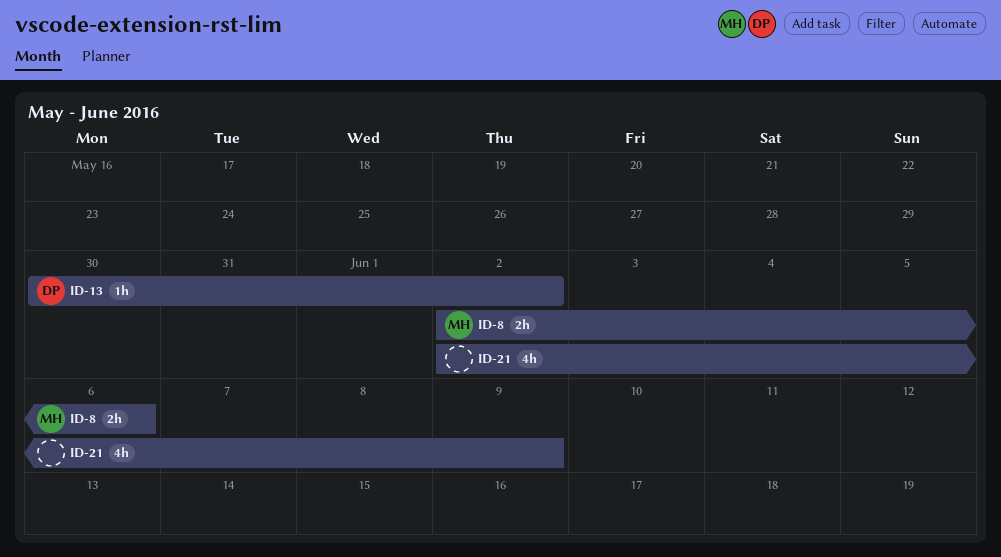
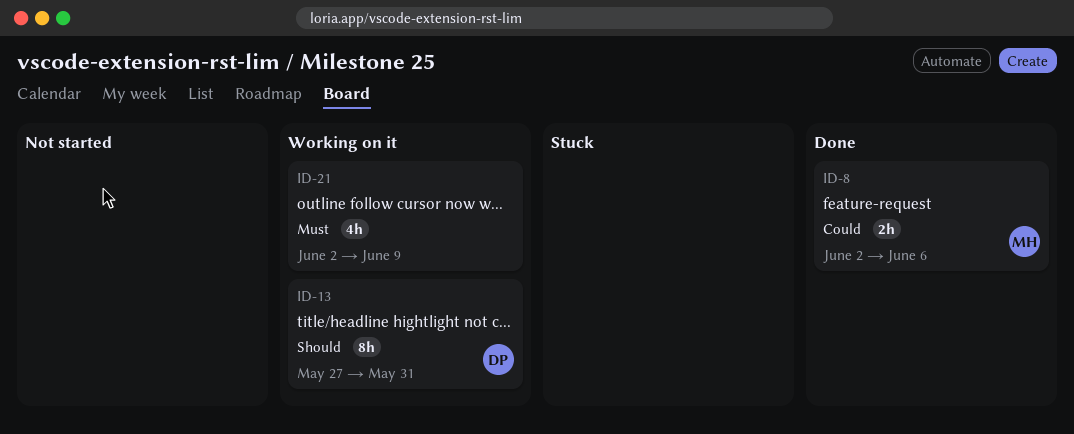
ID-13, estimate: 1h -> 8h
ID-13, start: May 30 -> May 27
ID-13, due: Jun 2 -> May 31

